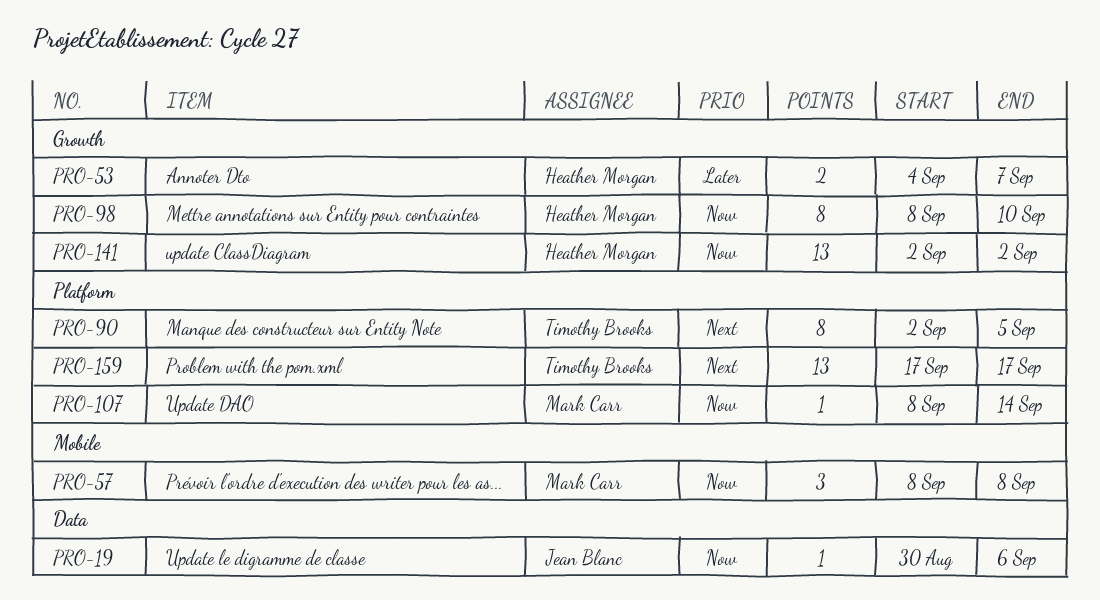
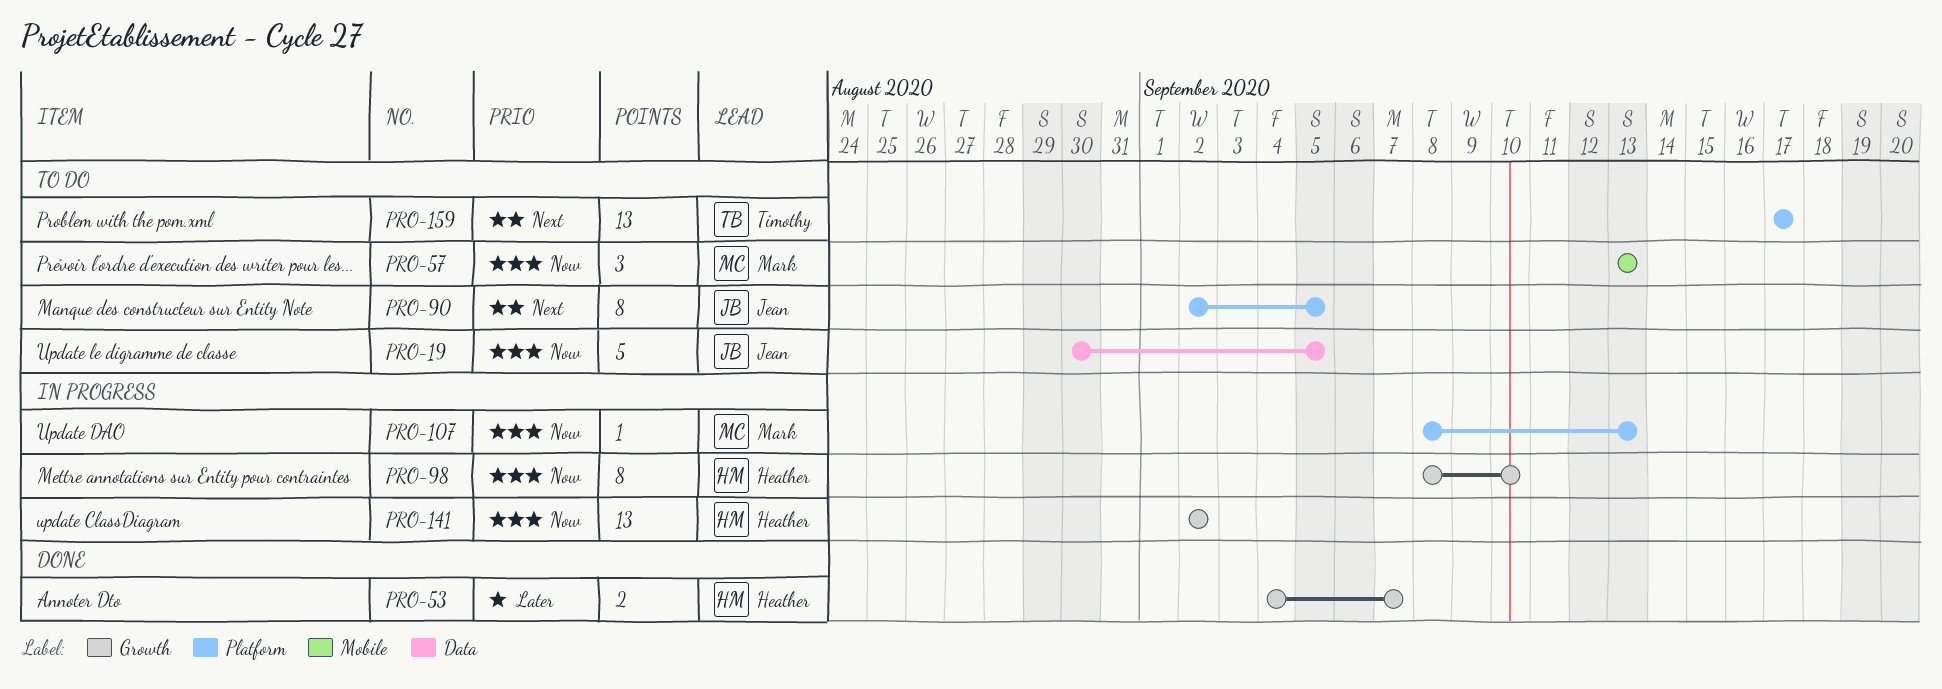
PRO-19, estimate: 1 -> 5
PRO-19, due: Sep 6 -> Sep 5
PRO-57, start: Sep 8 -> Sep 13
PRO-57, due: Sep 8 -> Sep 13
PRO-90, owner: Timothy Brooks -> Jean Blanc
PRO-107, due: Sep 14 -> Sep 13

